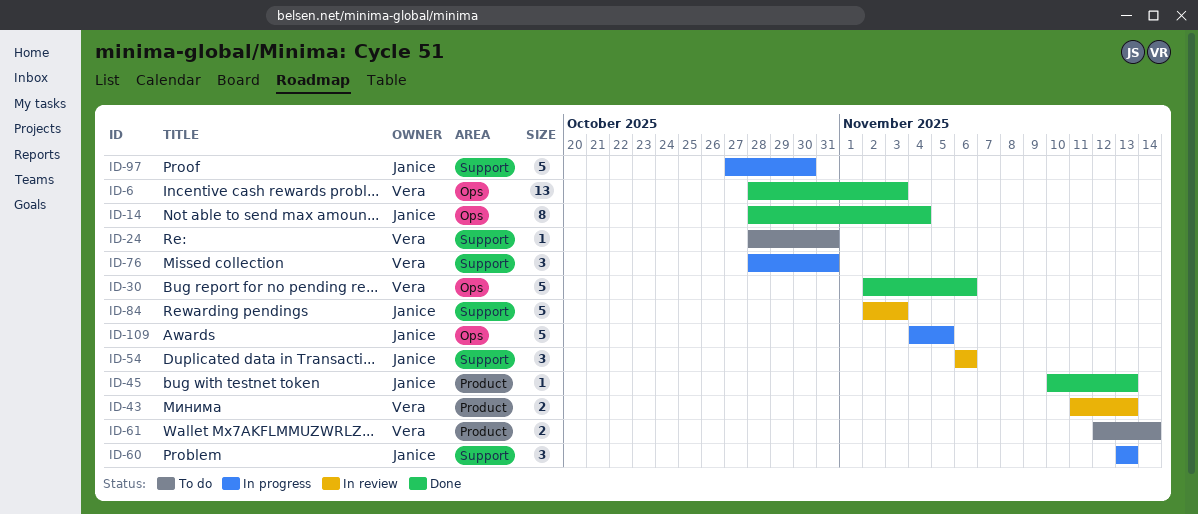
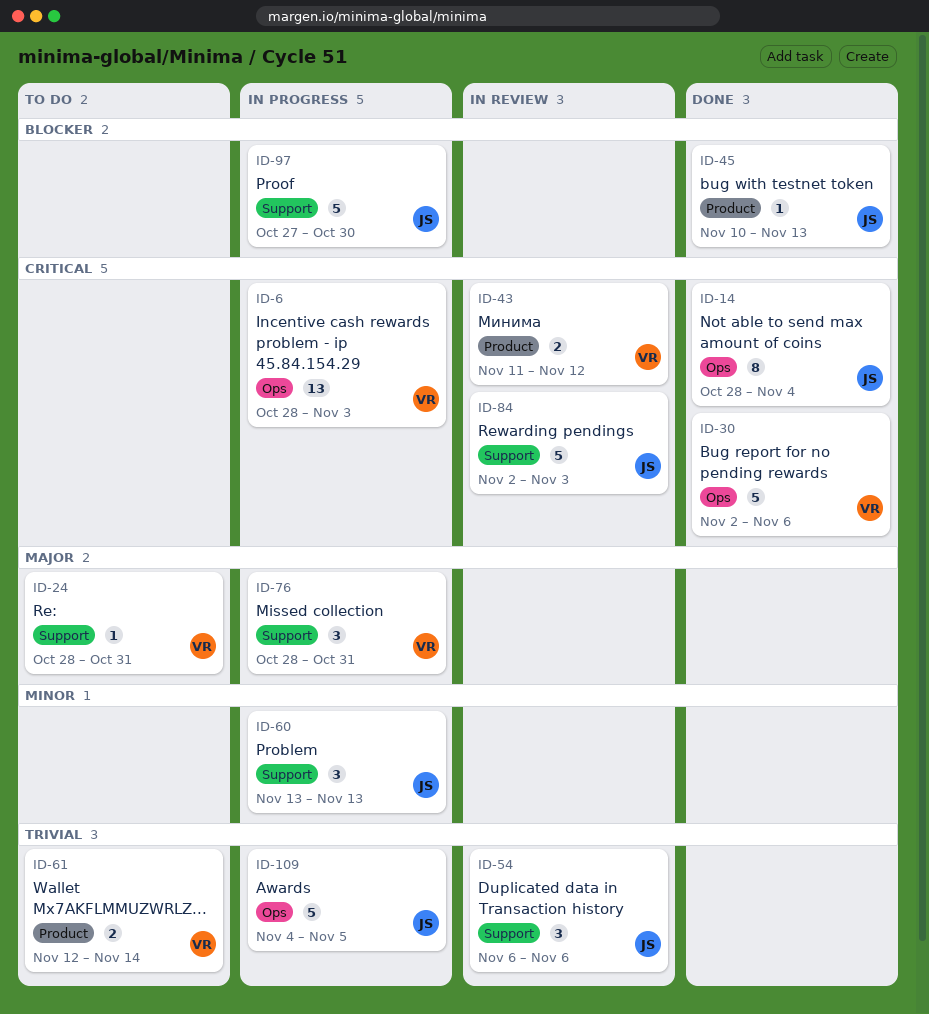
ID-6, status: Done -> In progress
ID-43, due: Nov 13 -> Nov 12

